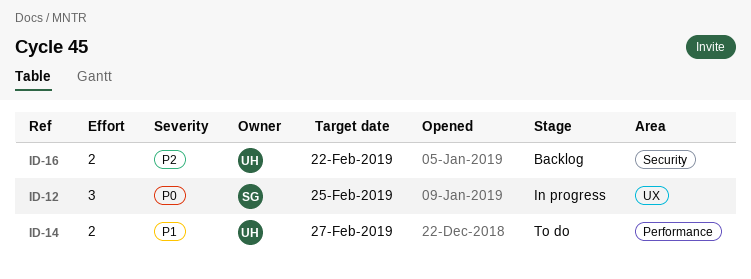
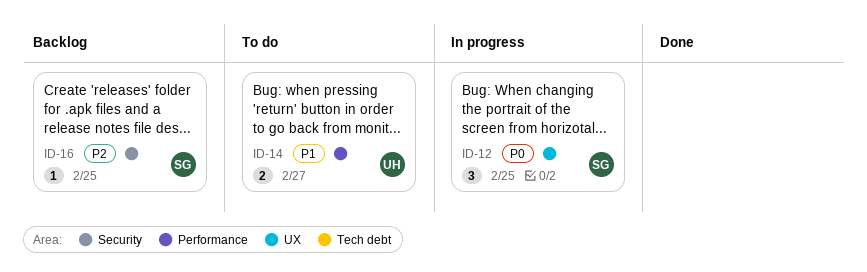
ID-16, owner: UH -> SG
ID-16, estimate: 2 -> 1
ID-16, due: Feb 22 -> Feb 25

